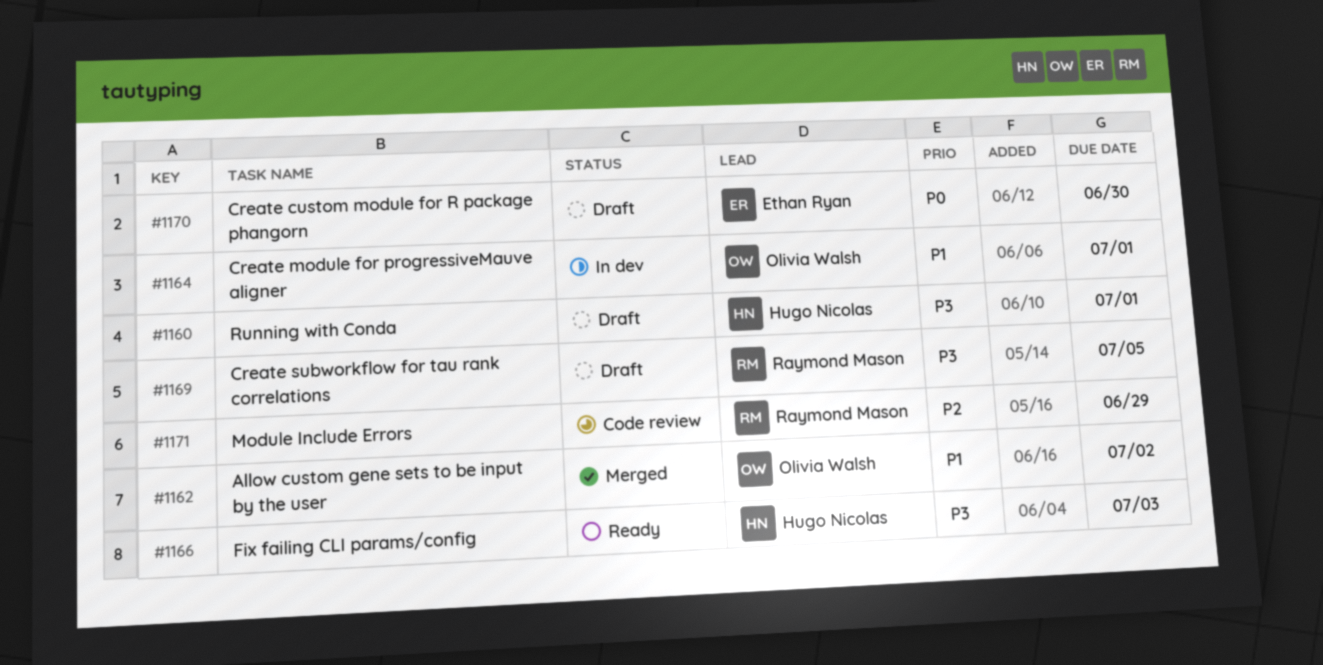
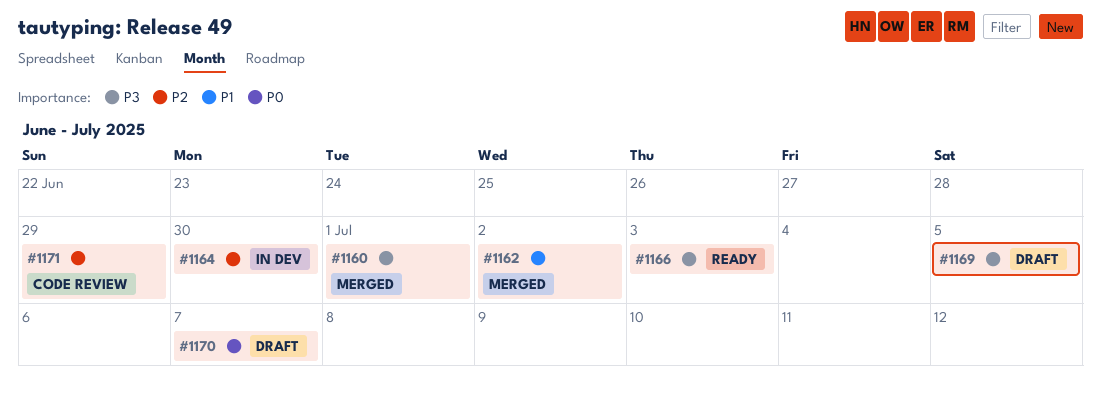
#1160, status: Draft -> Merged
#1164, priority: P1 -> P2
#1164, due: Jul 1 -> Jun 30
#1170, due: Jun 30 -> Jul 7

